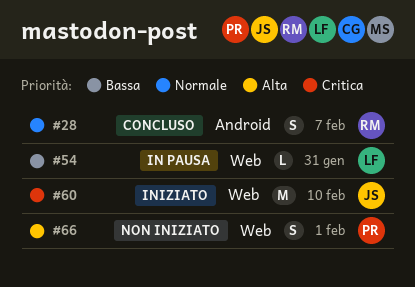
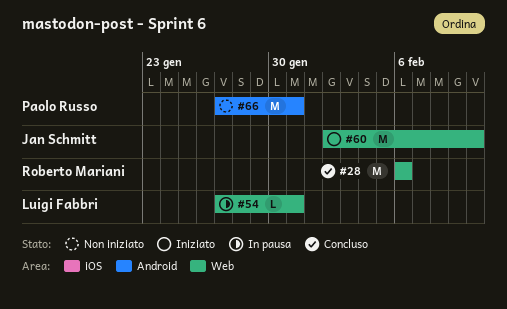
#28, label: Android -> Web
#28, estimate: S -> M
#28, due: Feb 7 -> Feb 6
#66, label: Web -> Android
#66, estimate: S -> M
#66, due: Feb 1 -> Jan 31

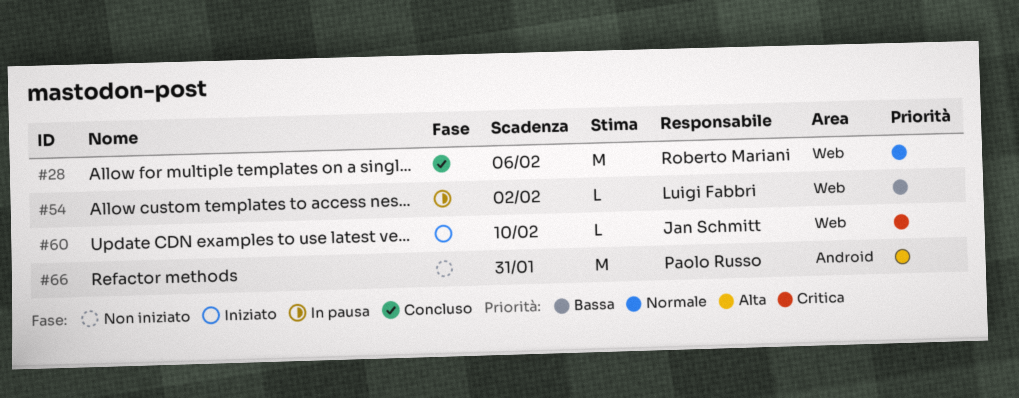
#54, due: Jan 31 -> Feb 2
#60, estimate: M -> L

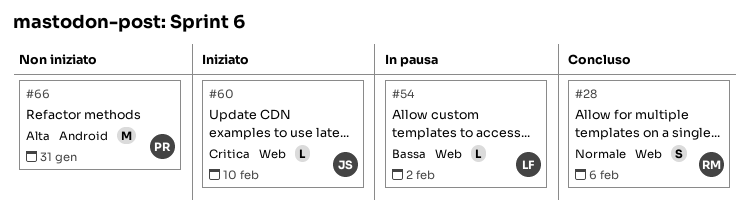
#28, estimate: M -> S

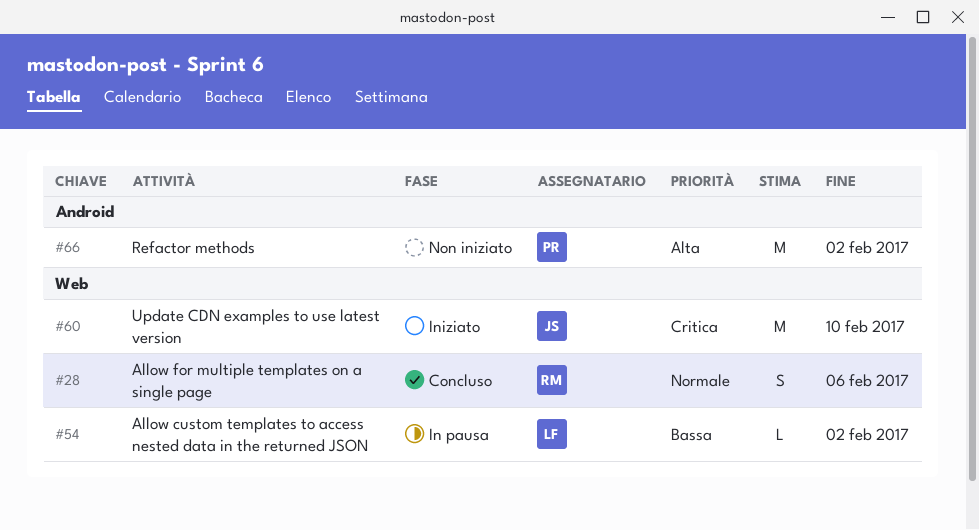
#60, estimate: L -> M
#66, due: Jan 31 -> Feb 2

